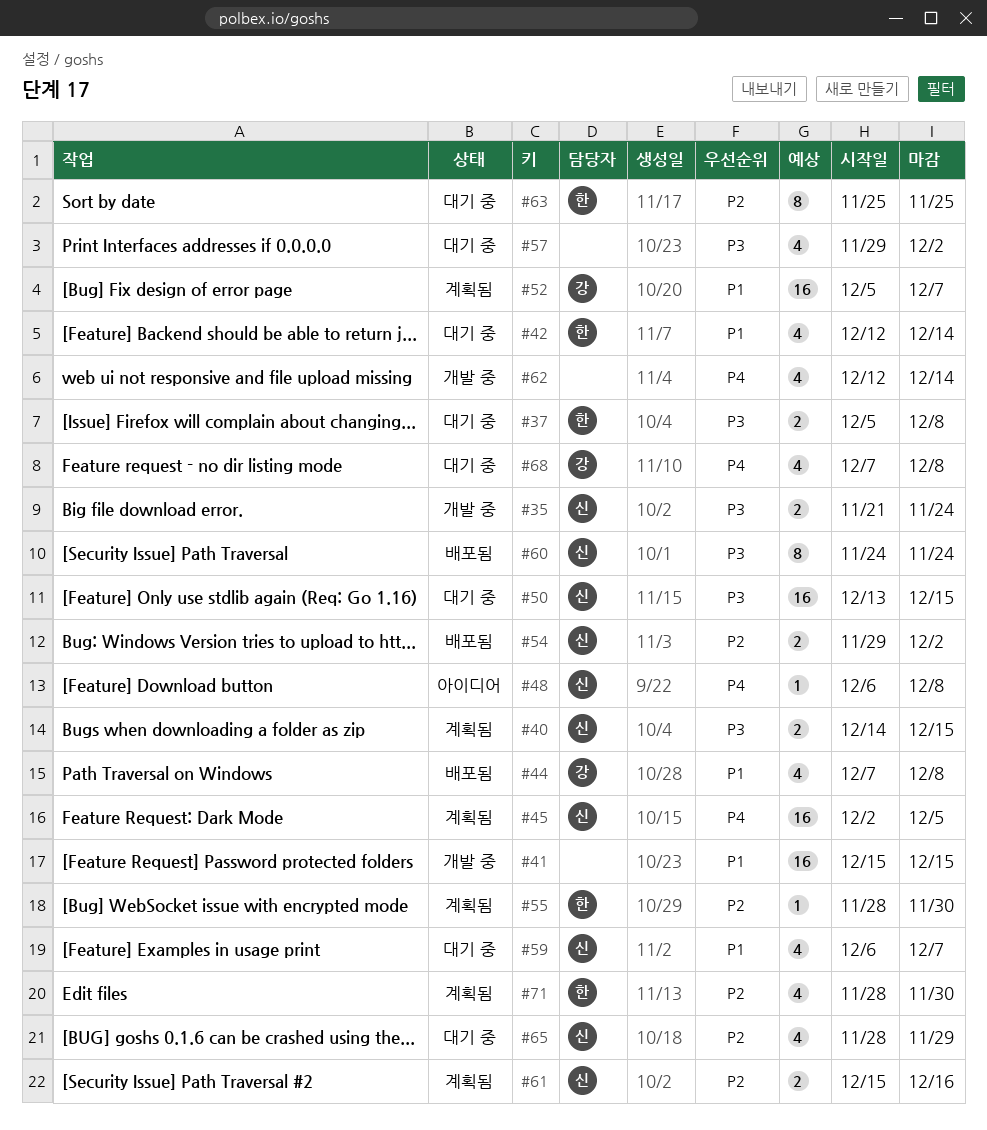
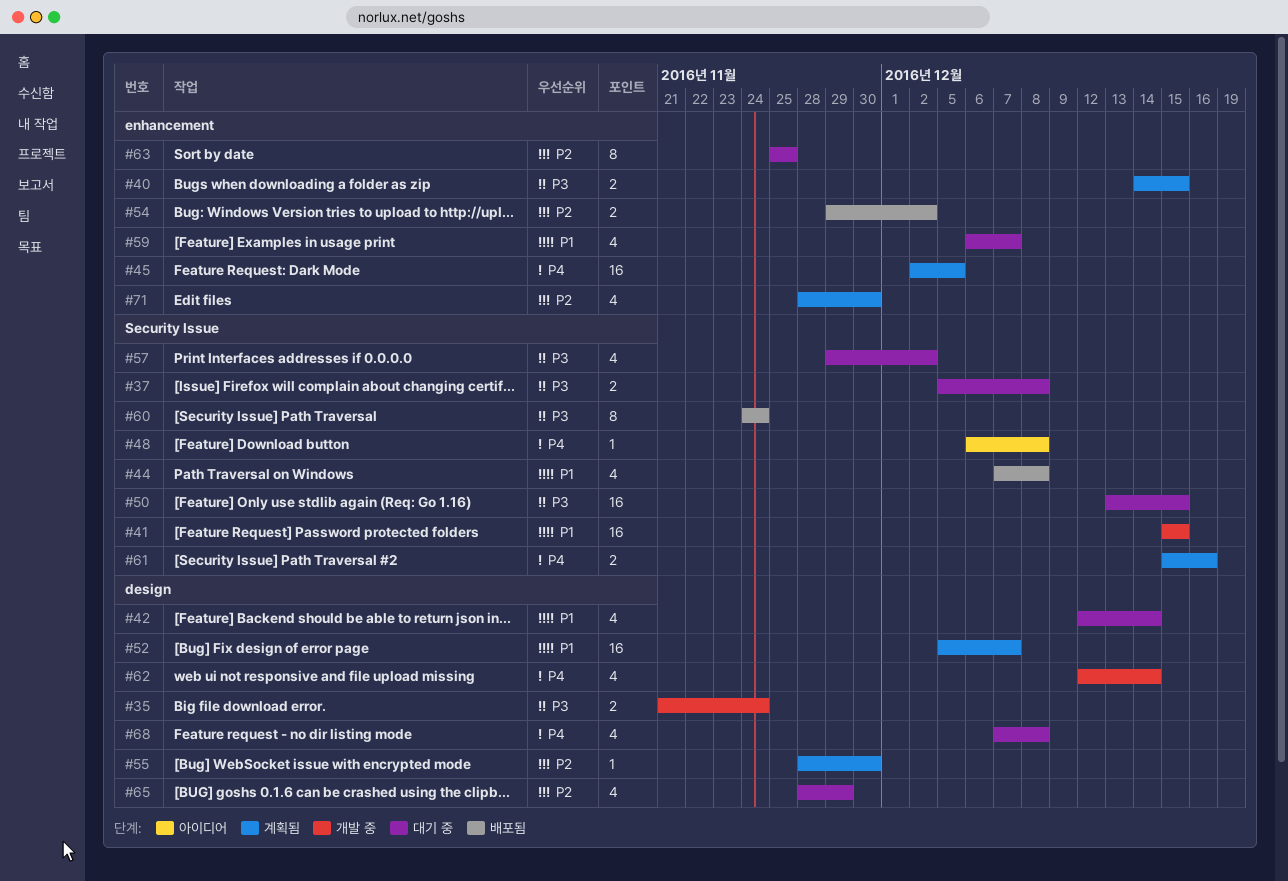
#61, priority: P2 -> P4

